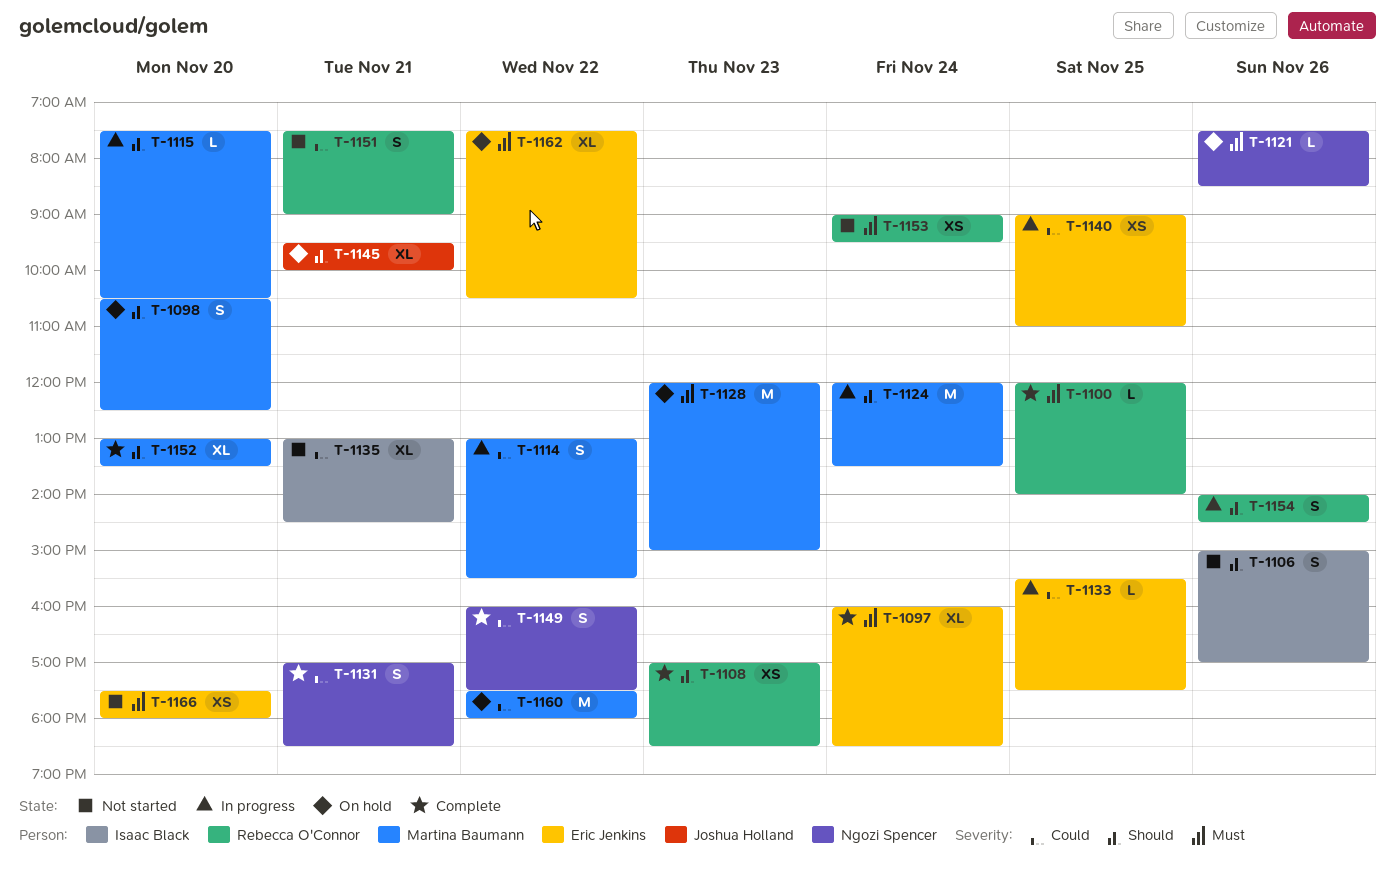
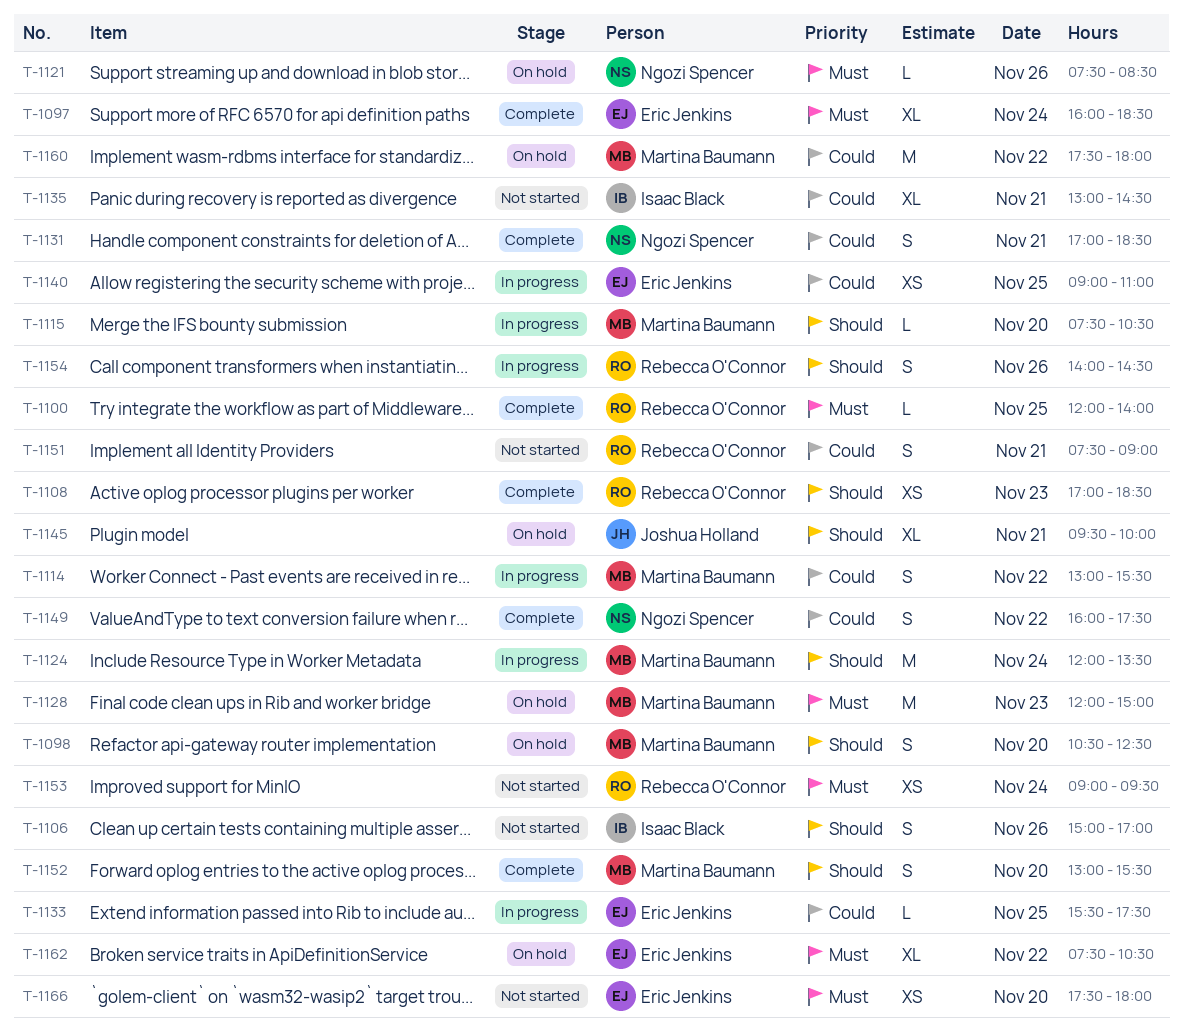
T-1152, estimate: XL -> S
T-1152, ends: 13:30 -> 15:30

